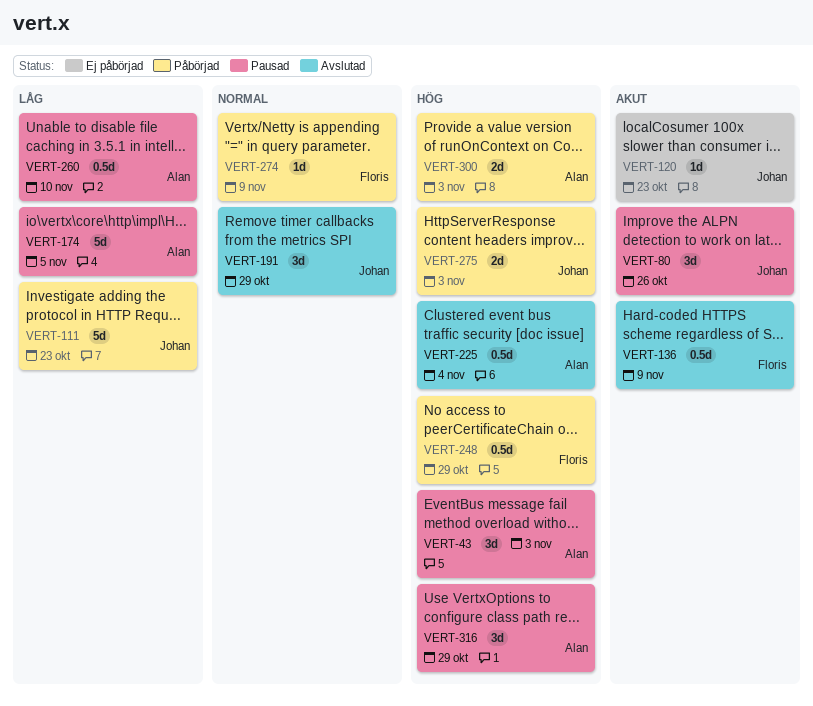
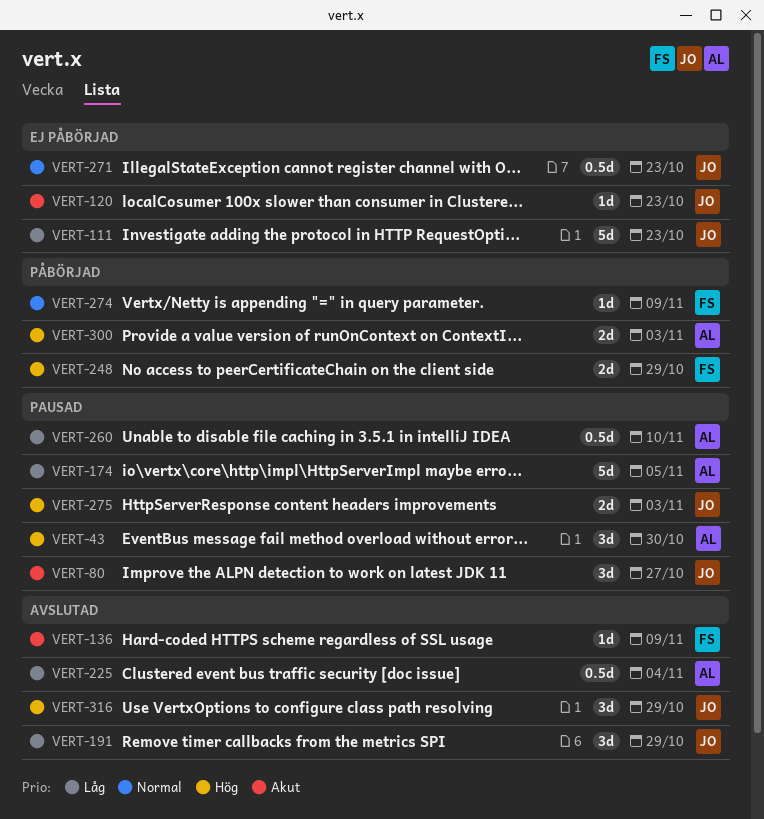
VERT-43, due: Nov 3 -> Oct 30
VERT-80, due: Oct 26 -> Oct 27
VERT-111, status: Påbörjad -> Ej påbörjad
VERT-136, estimate: 0.5d -> 1d
VERT-191, priority: Normal -> Låg
VERT-225, priority: Hög -> Låg
VERT-248, estimate: 0.5d -> 2d
VERT-271: none -> present
VERT-275, status: Påbörjad -> Pausad
VERT-316, status: Pausad -> Avslutad
VERT-316, owner: Alan -> Johan

